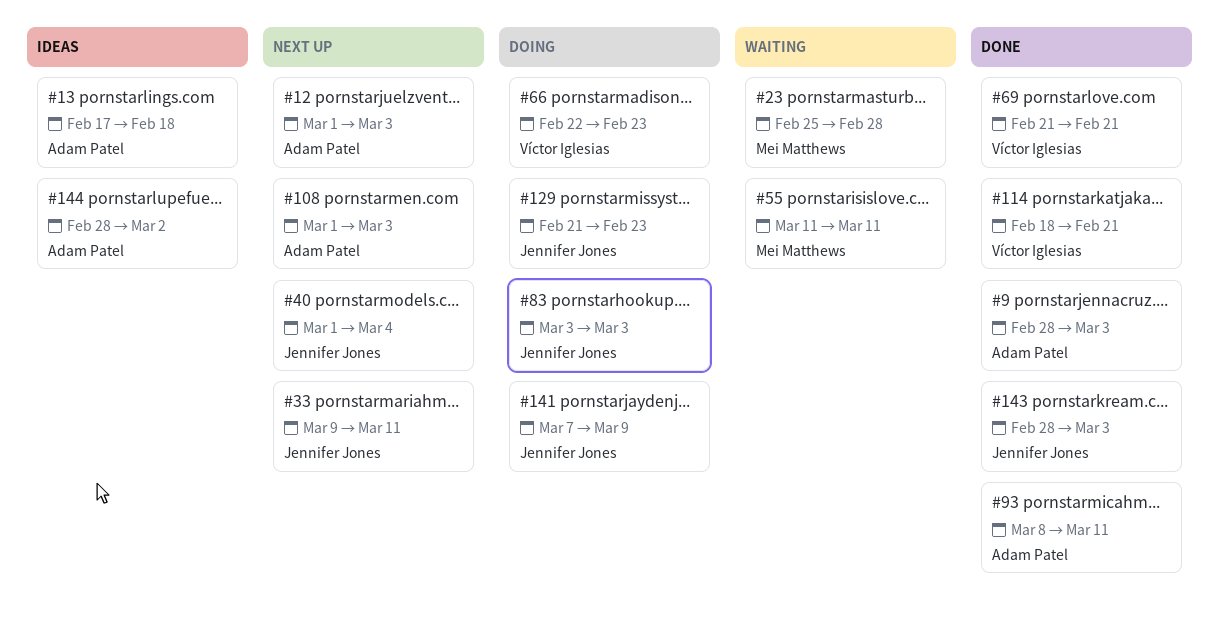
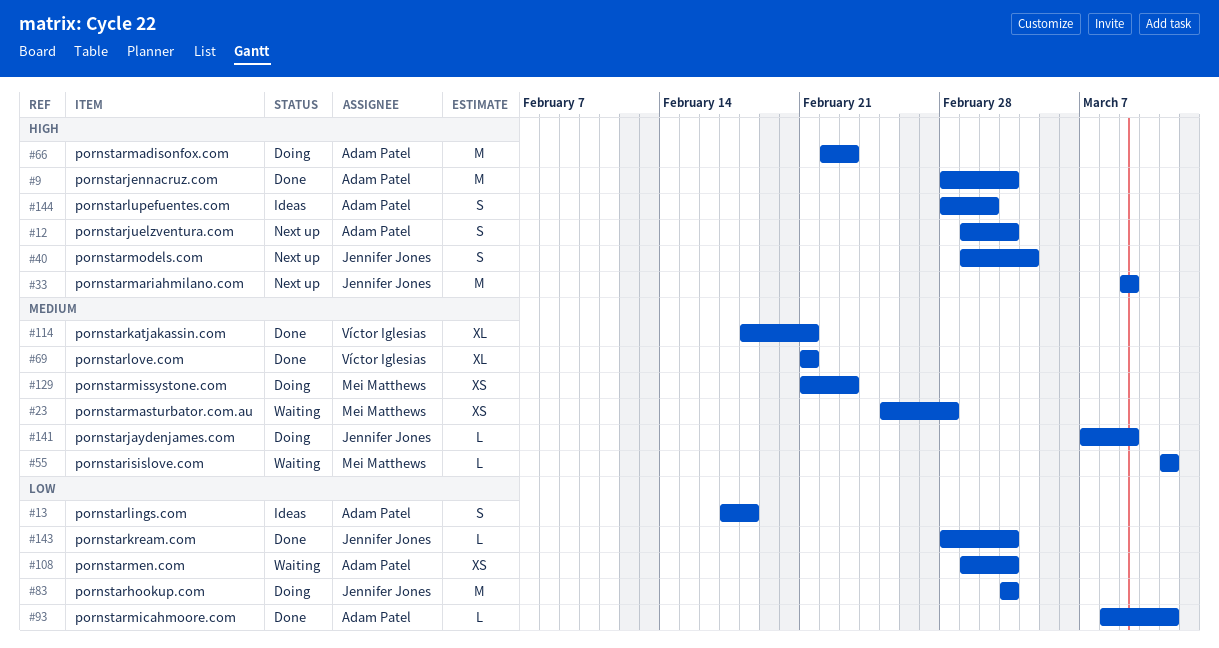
#33, due: Mar 11 -> Mar 9
#66, owner: Víctor Iglesias -> Adam Patel
#108, status: Next up -> Waiting
#129, owner: Jennifer Jones -> Mei Matthews

